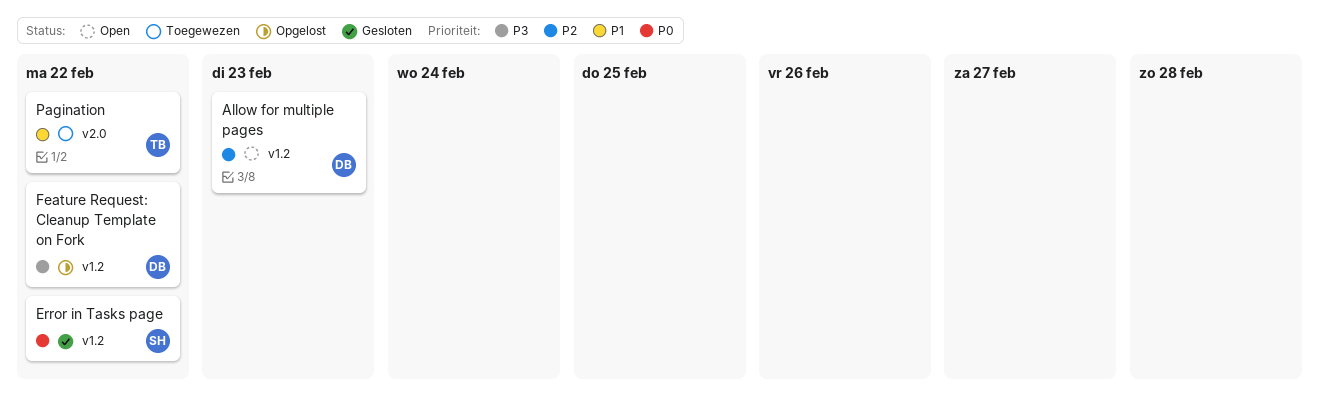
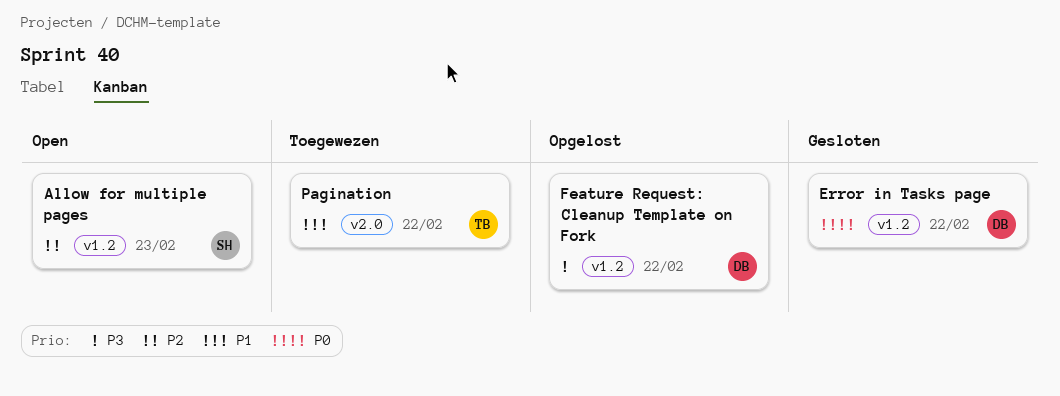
Allow for multiple pages, owner: DB -> SH
Error in Tasks page, owner: SH -> DB

